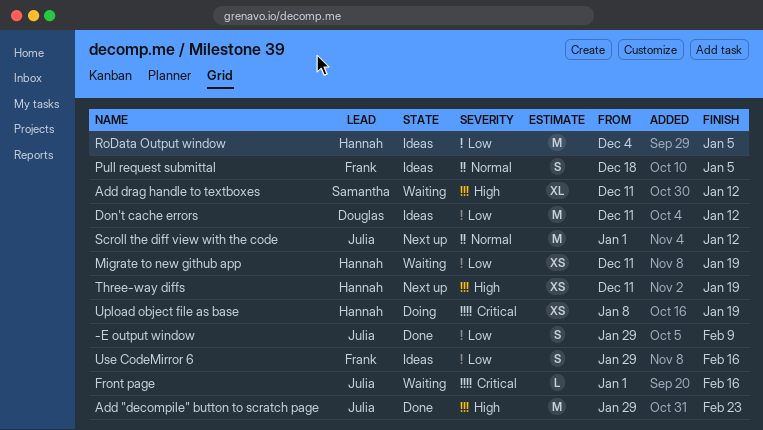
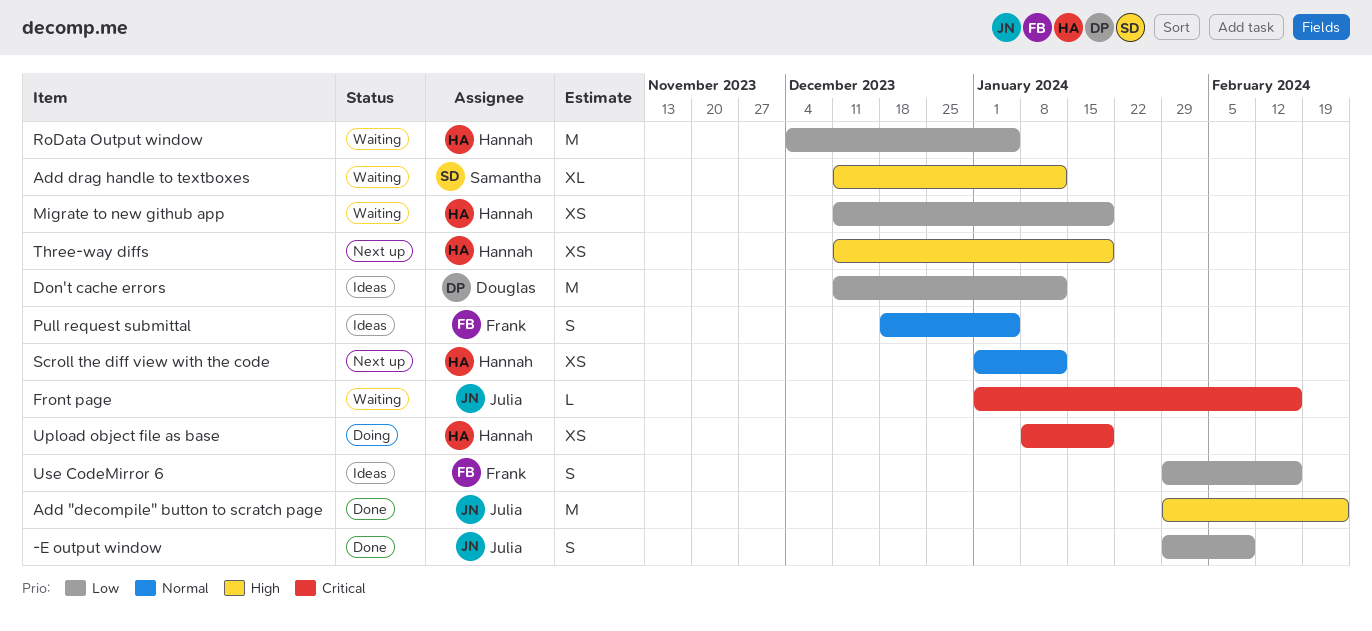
RoData Output window, status: Ideas -> Waiting
Scroll the diff view with the code, owner: Julia -> Hannah
Scroll the diff view with the code, estimate: M -> XS

